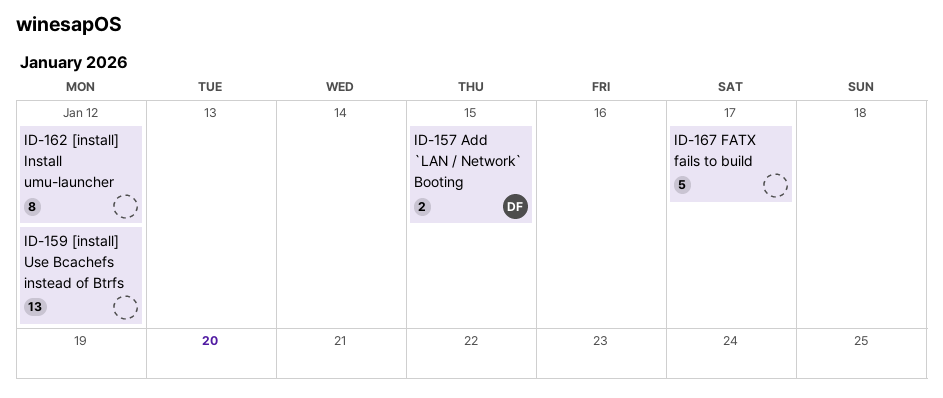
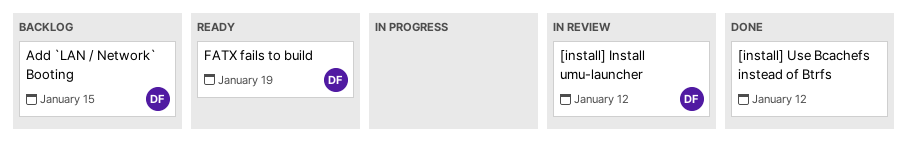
[install] Install umu-launcher, owner: none -> DF
FATX fails to build, owner: none -> DF
FATX fails to build, due: Jan 17 -> Jan 19

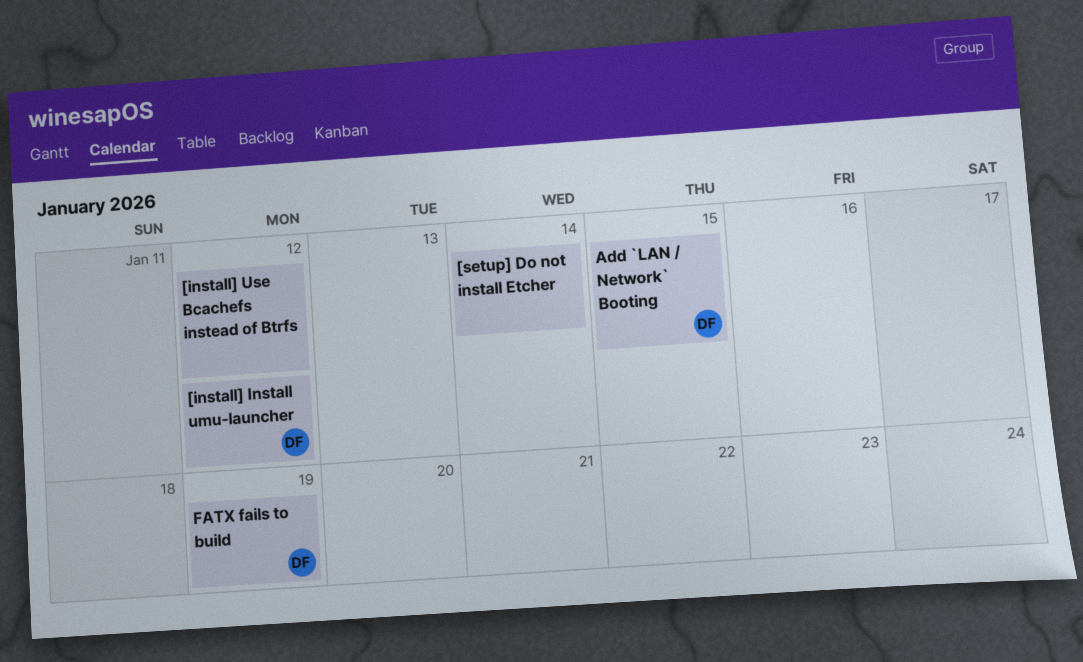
[setup] Do not install Etcher: none -> present

